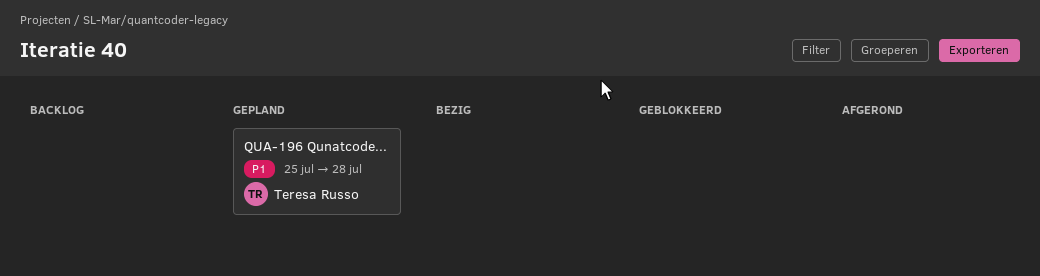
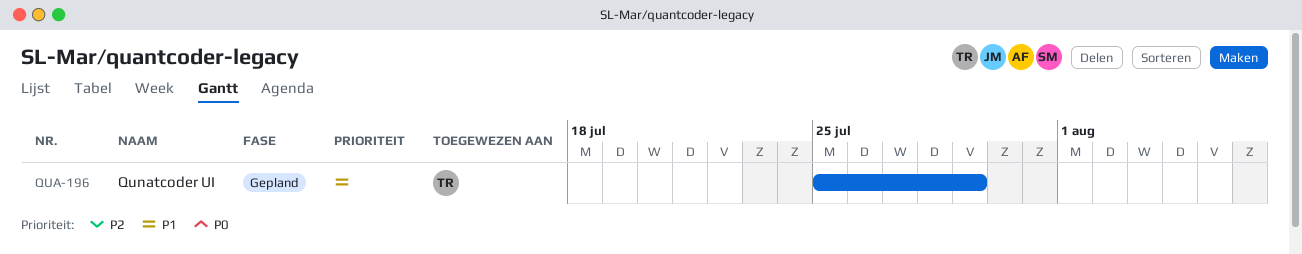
QUA-196, due: Jul 28 -> Jul 29

